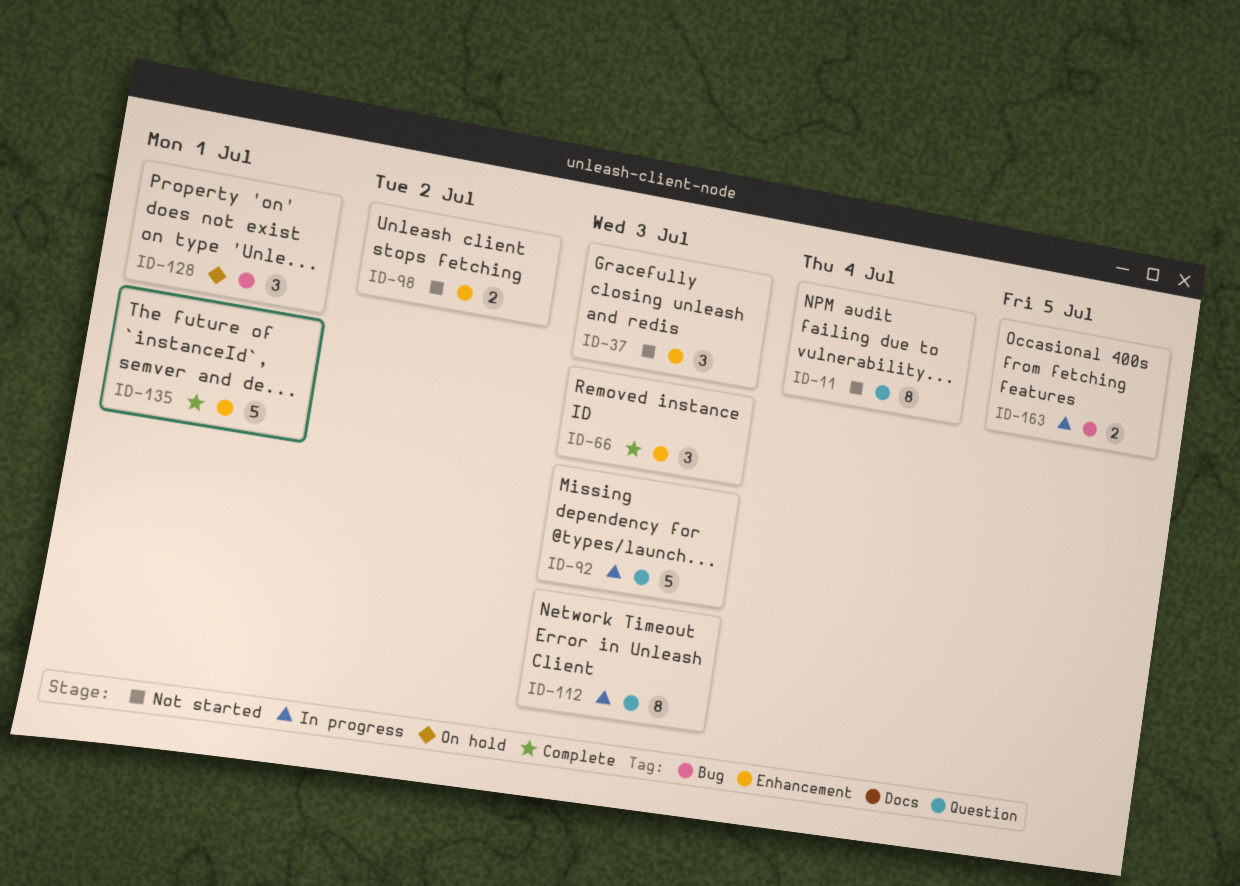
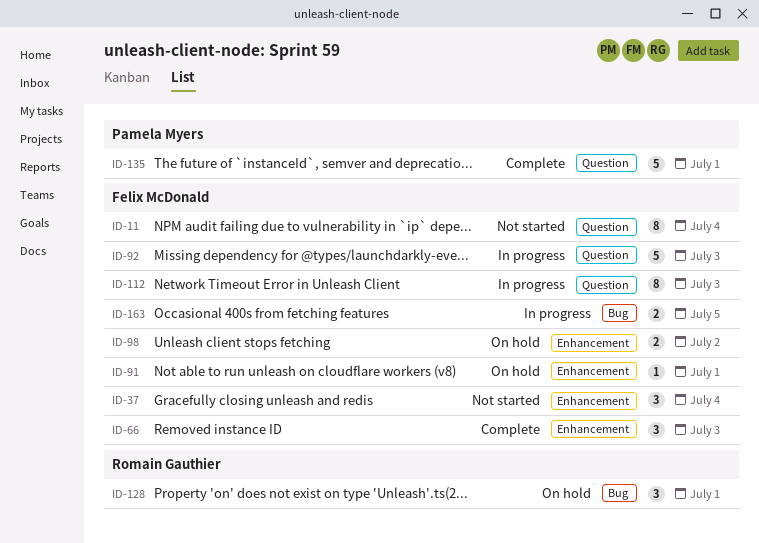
ID-37, due: Jul 3 -> Jul 4
ID-91: none -> present
ID-98, status: Not started -> On hold
ID-135, label: Enhancement -> Question

